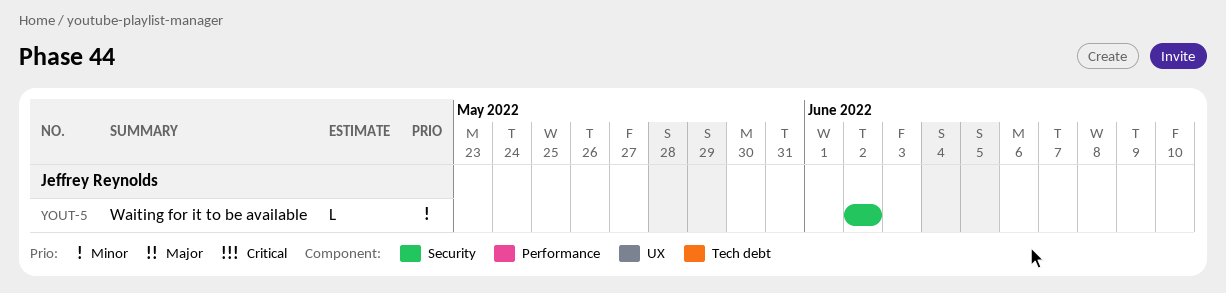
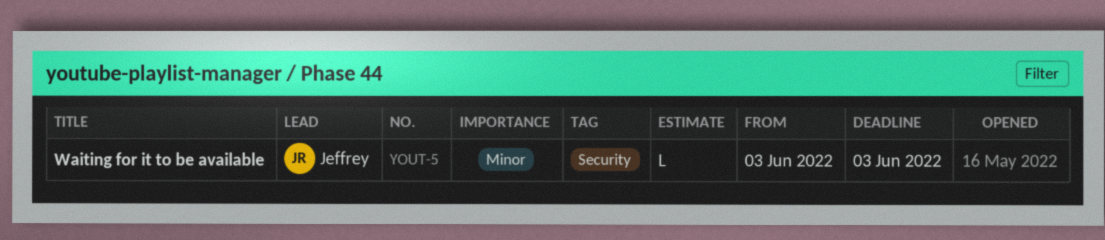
YOUT-5, start: Jun 2 -> Jun 3
YOUT-5, due: Jun 2 -> Jun 3

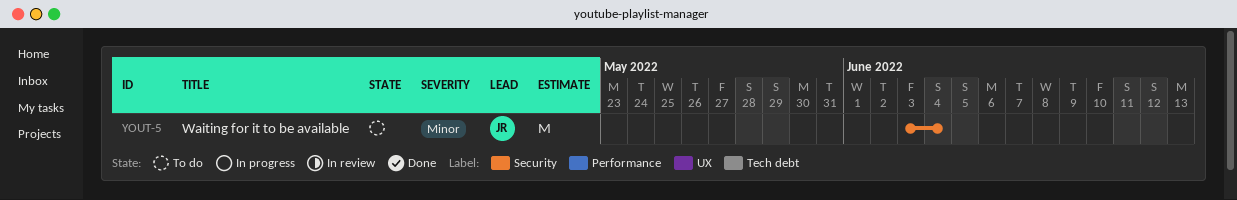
YOUT-5, estimate: L -> M
YOUT-5, due: Jun 3 -> Jun 4

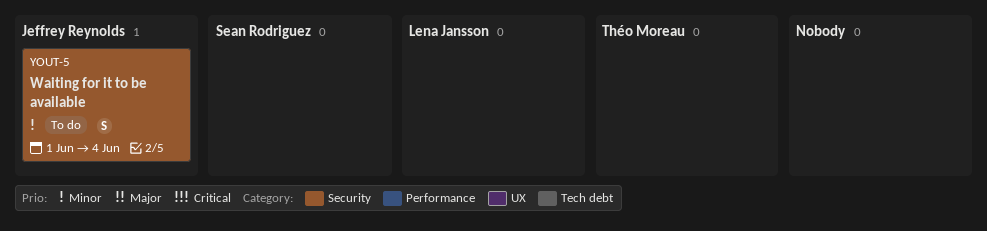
YOUT-5, estimate: M -> S
YOUT-5, start: Jun 3 -> Jun 1

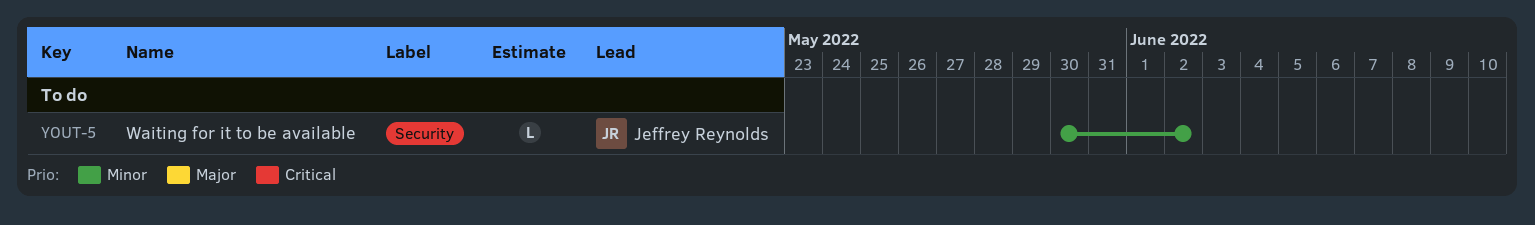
YOUT-5, estimate: S -> L
YOUT-5, start: Jun 1 -> May 30
YOUT-5, due: Jun 4 -> Jun 2

